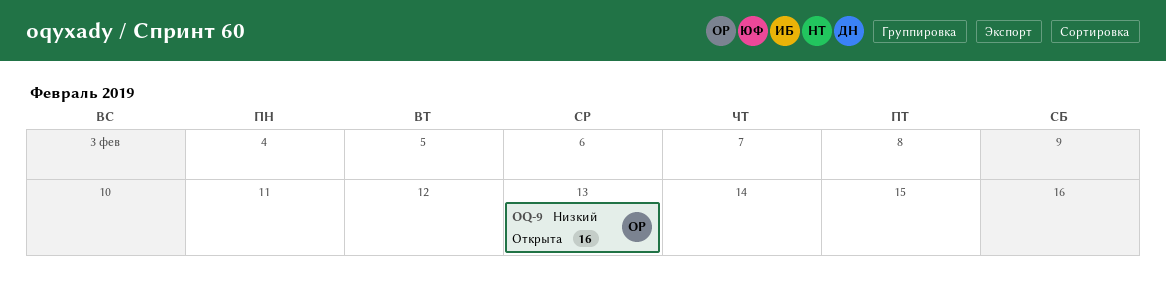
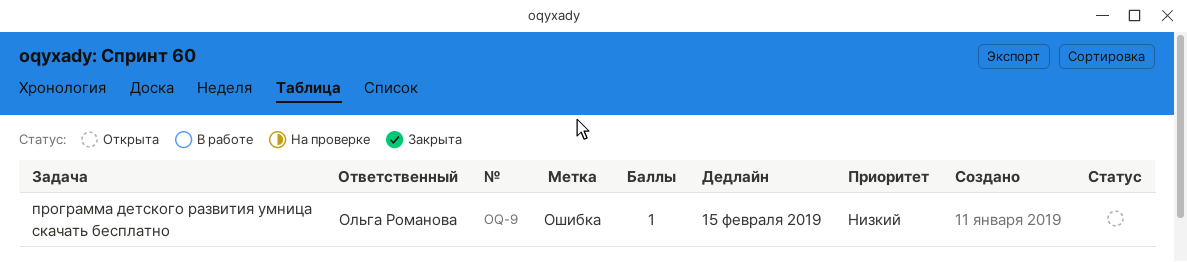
OQ-9, estimate: 16 -> 1
OQ-9, due: Feb 13 -> Feb 15

